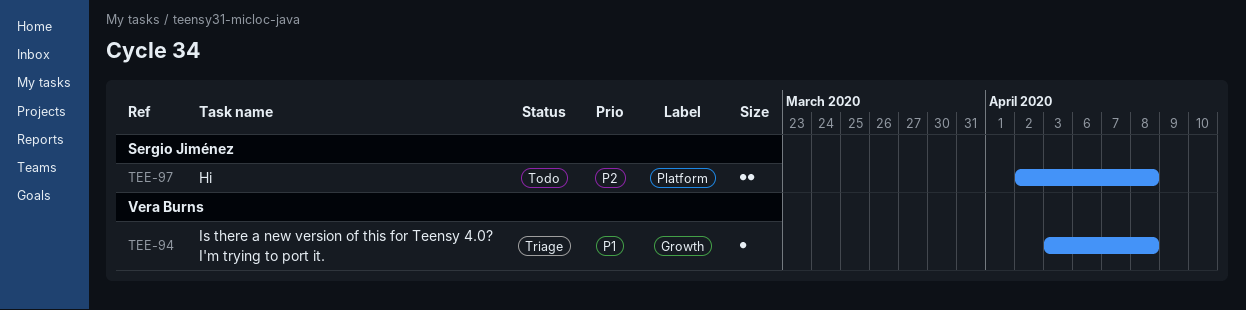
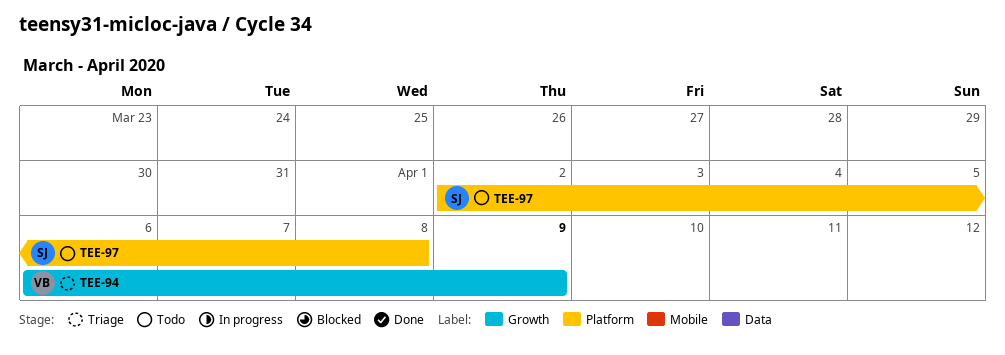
TEE-94, start: Apr 3 -> Apr 6
TEE-94, due: Apr 8 -> Apr 9

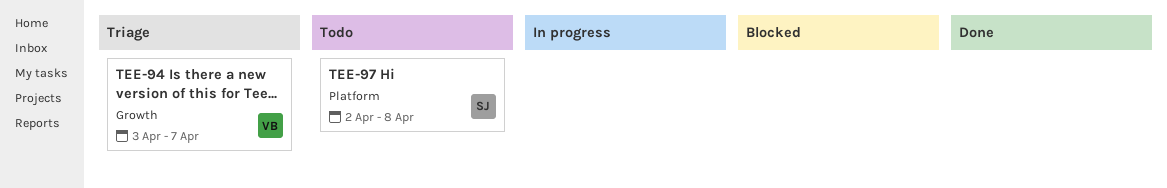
TEE-94, start: Apr 6 -> Apr 3
TEE-94, due: Apr 9 -> Apr 7

